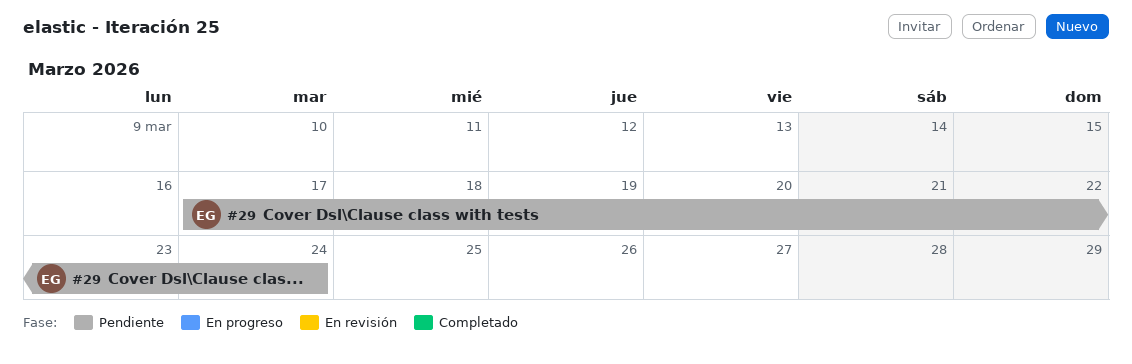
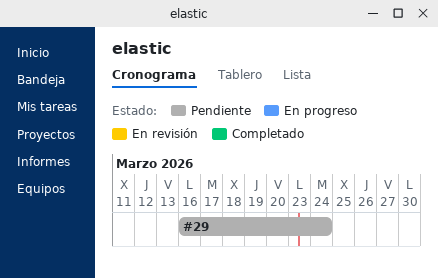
#29, start: Mar 17 -> Mar 16

